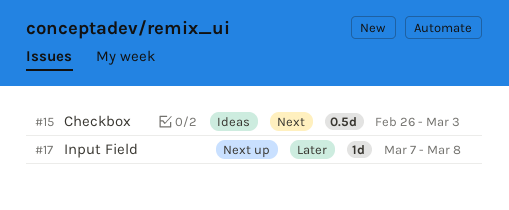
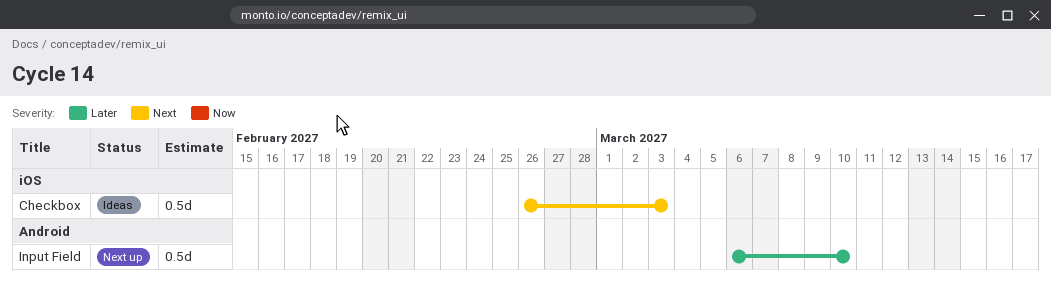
Input Field, estimate: 1d -> 0.5d
Input Field, start: Mar 7 -> Mar 6
Input Field, due: Mar 8 -> Mar 10

